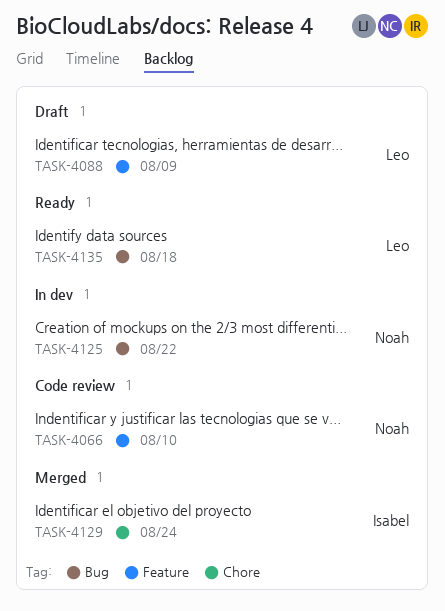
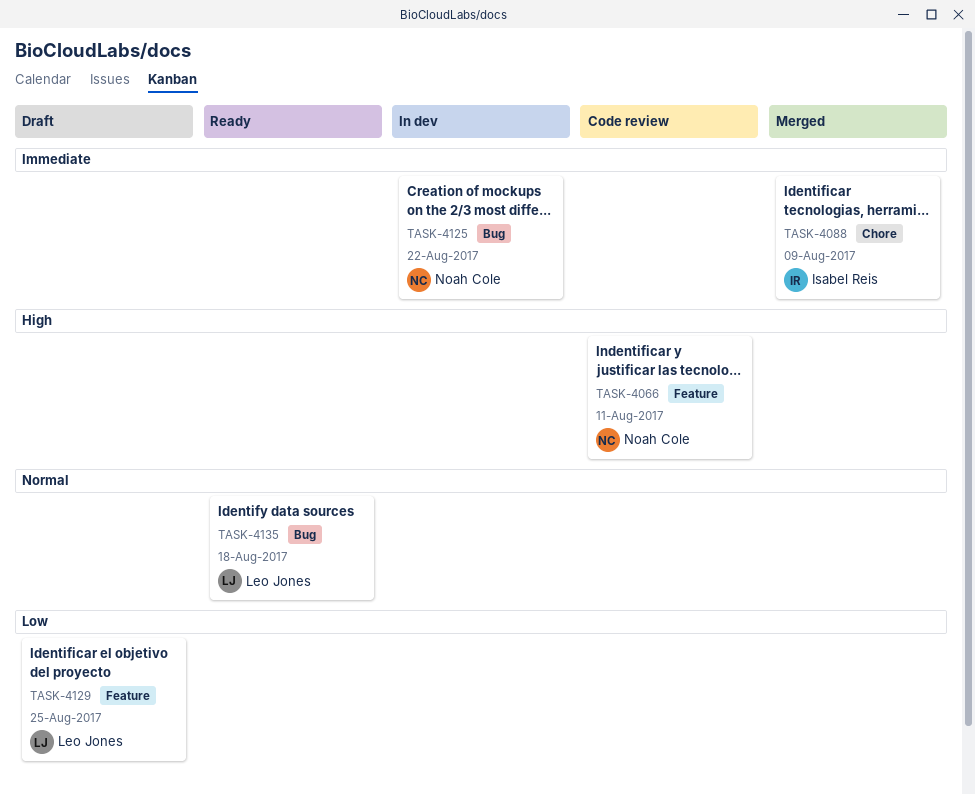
TASK-4066, due: Aug 10 -> Aug 11
TASK-4088, status: Draft -> Merged
TASK-4088, owner: Leo Jones -> Isabel Reis
TASK-4088, label: Feature -> Chore
TASK-4129, status: Merged -> Draft
TASK-4129, owner: Isabel Reis -> Leo Jones
TASK-4129, label: Chore -> Feature
TASK-4129, due: Aug 24 -> Aug 25

